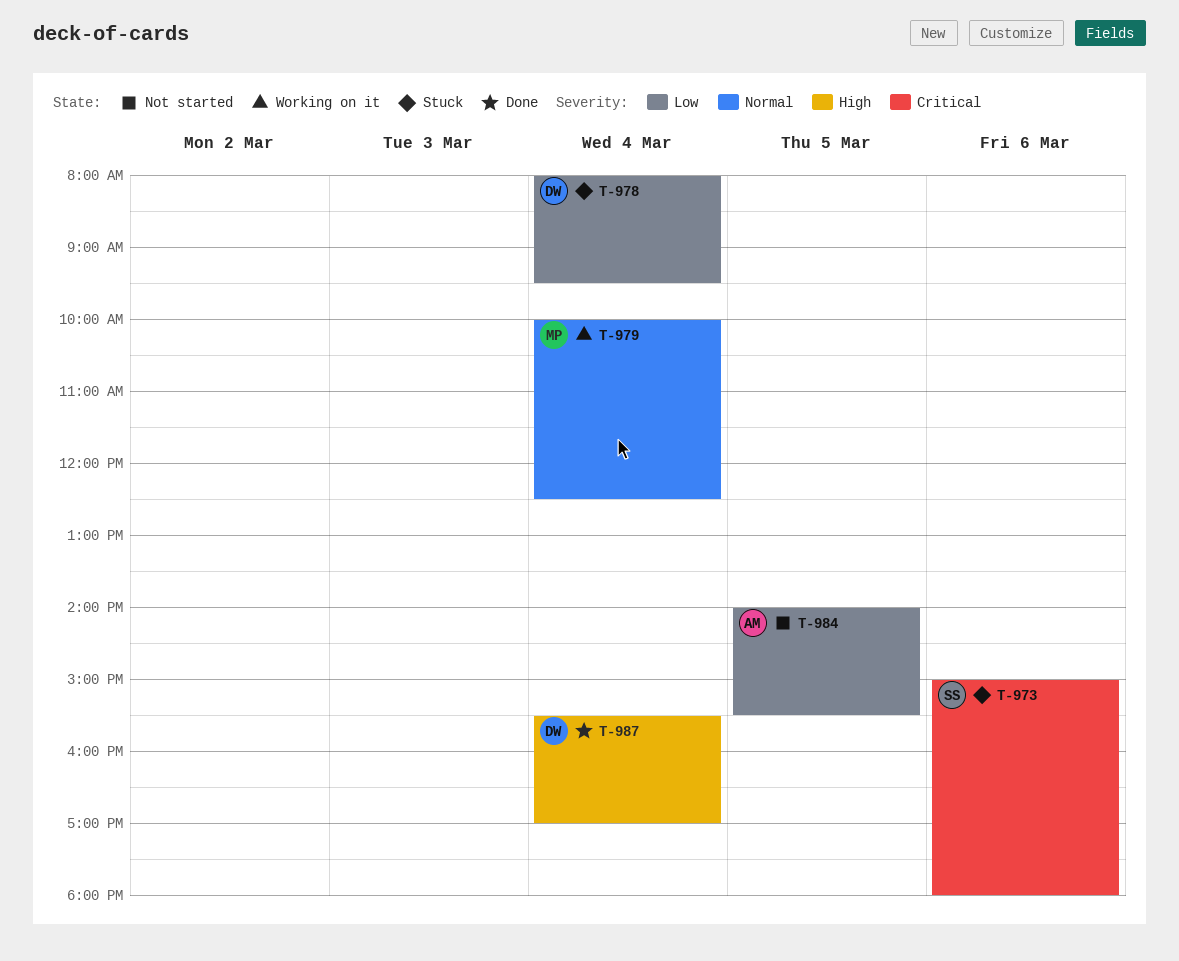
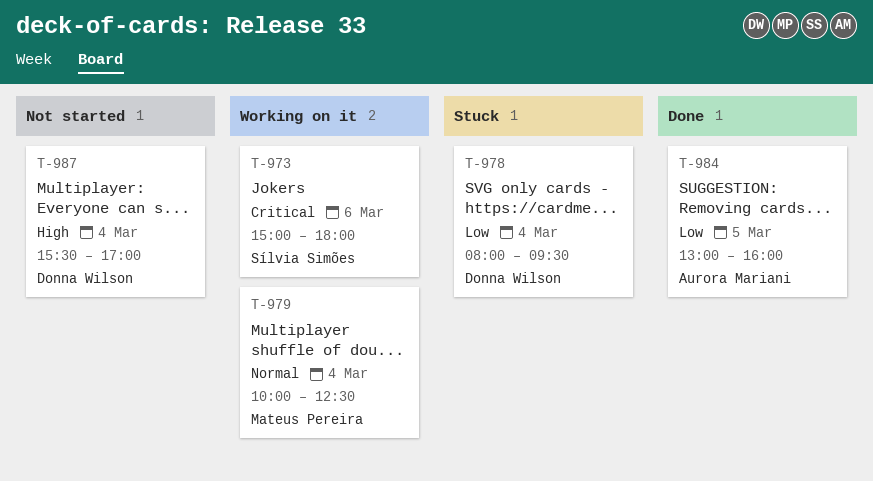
T-973, status: Stuck -> Working on it
T-984, status: Not started -> Done
T-984, begins: 14:00 -> 13:00
T-984, ends: 15:30 -> 16:00
T-987, status: Done -> Not started

